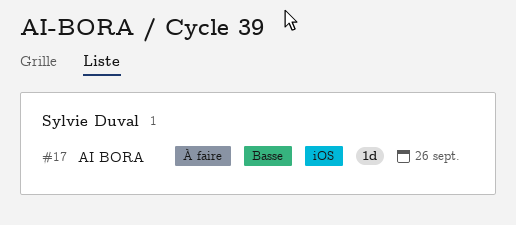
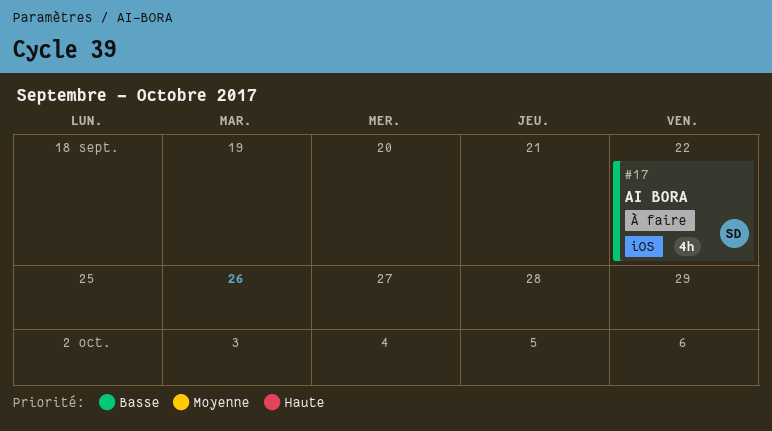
#17, estimate: 1d -> 4h
#17, due: Sep 26 -> Sep 22

